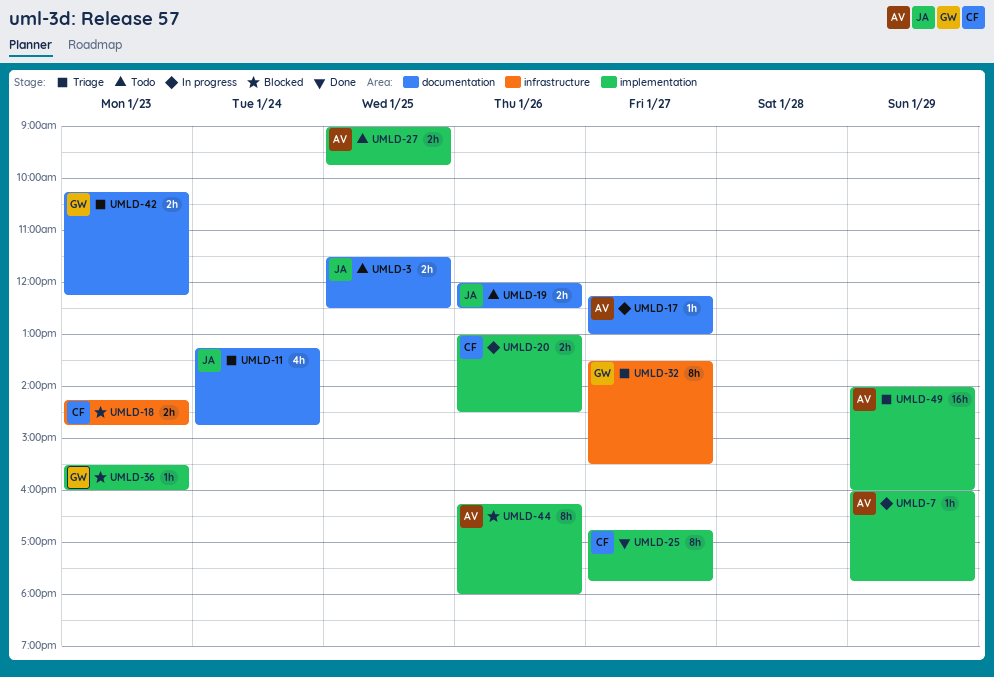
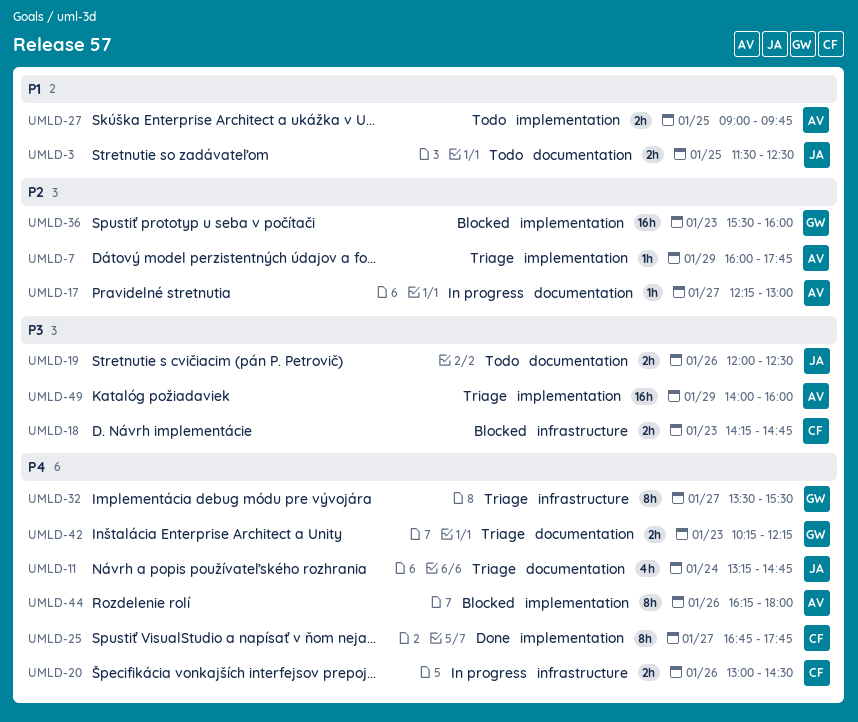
UMLD-7, status: In progress -> Triage
UMLD-20, label: implementation -> infrastructure
UMLD-36, estimate: 1h -> 16h

